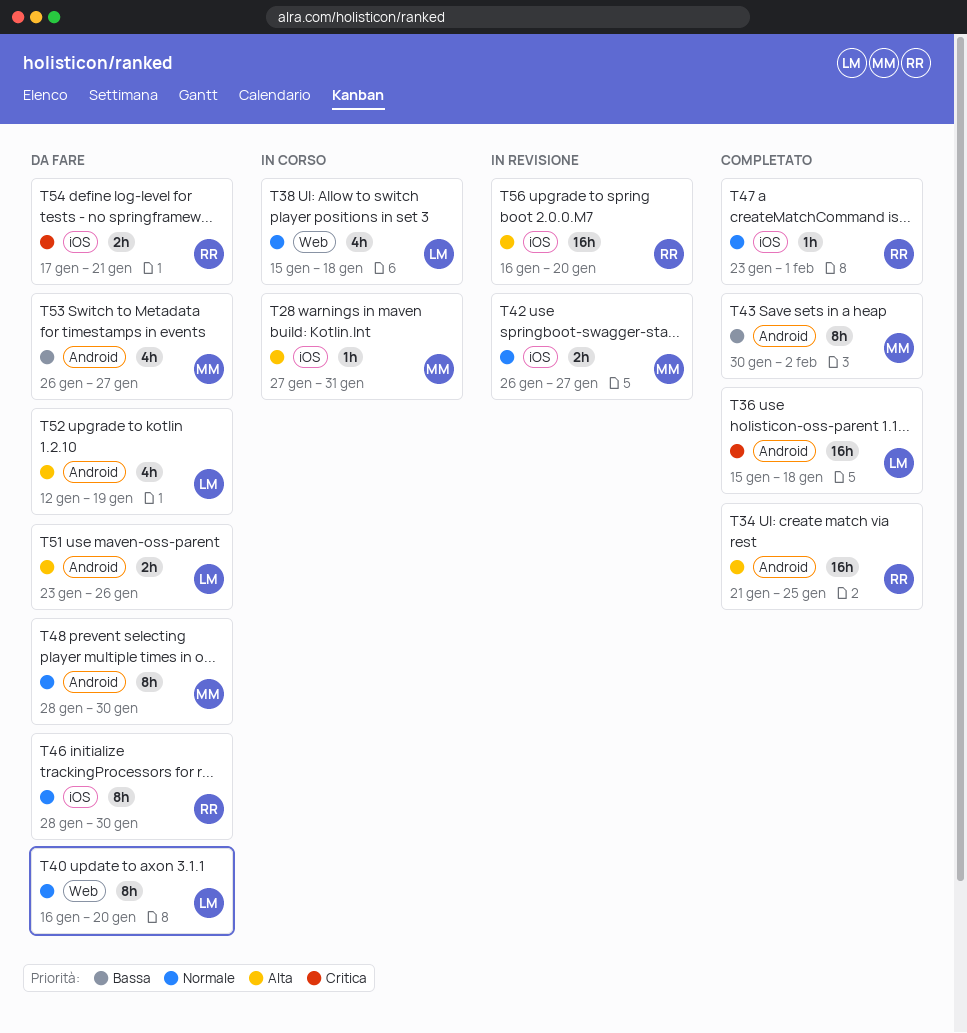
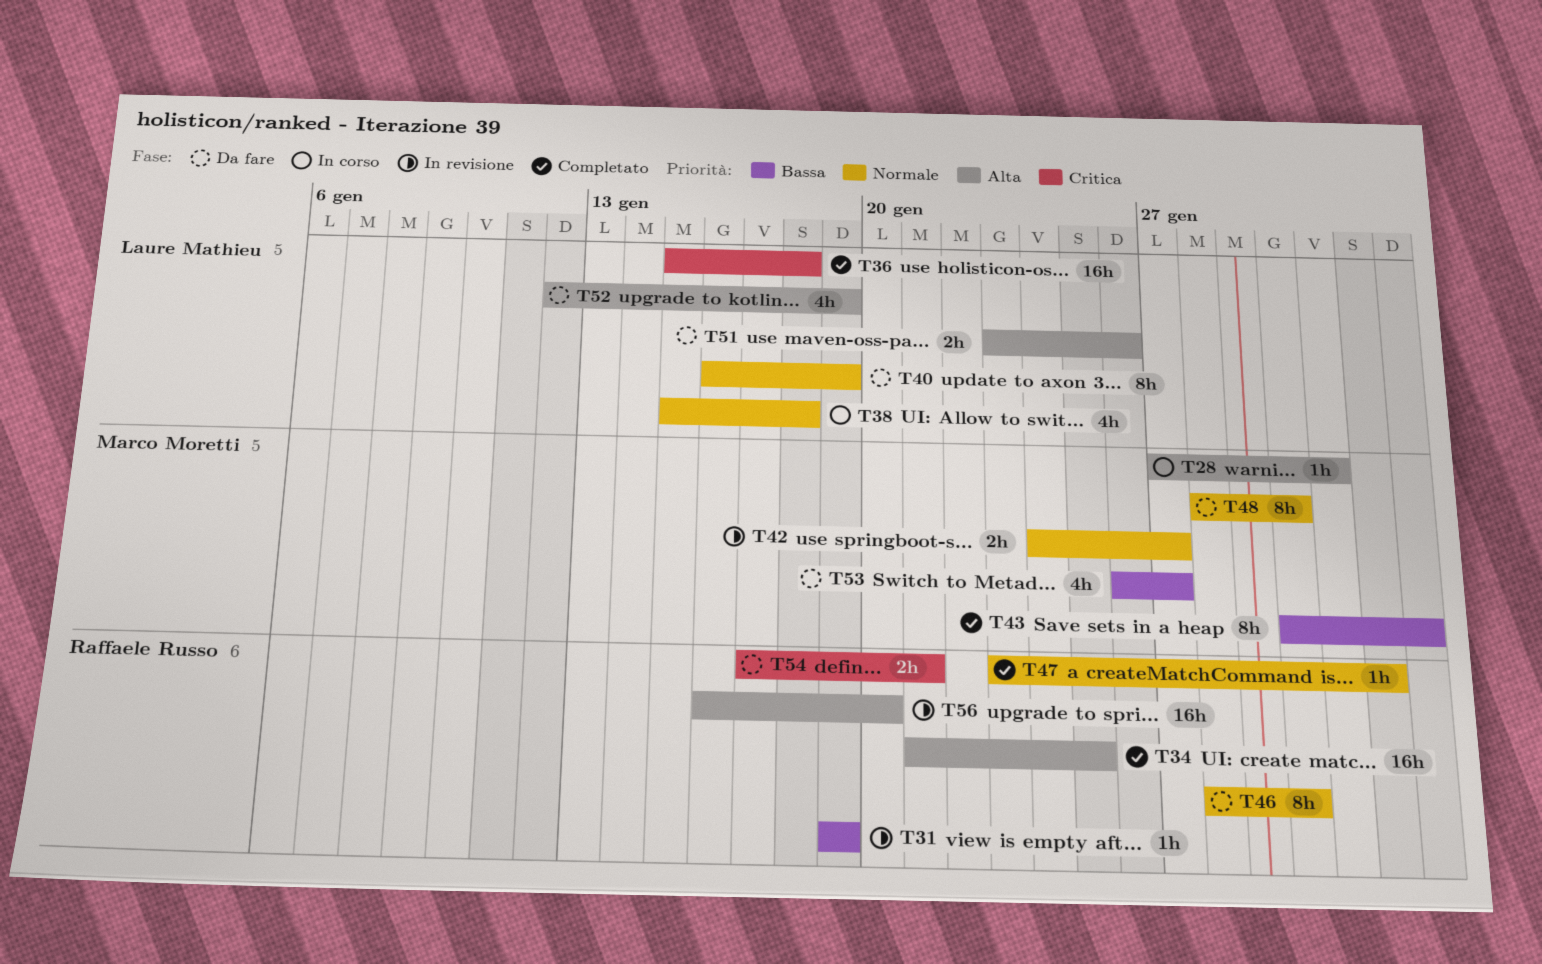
T31: none -> present
T40, due: Jan 20 -> Jan 19
T42, start: Jan 26 -> Jan 24

